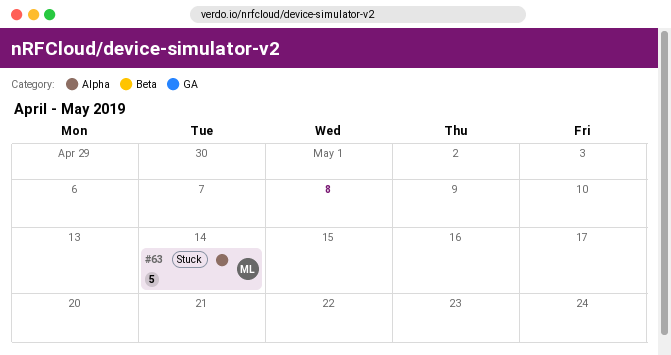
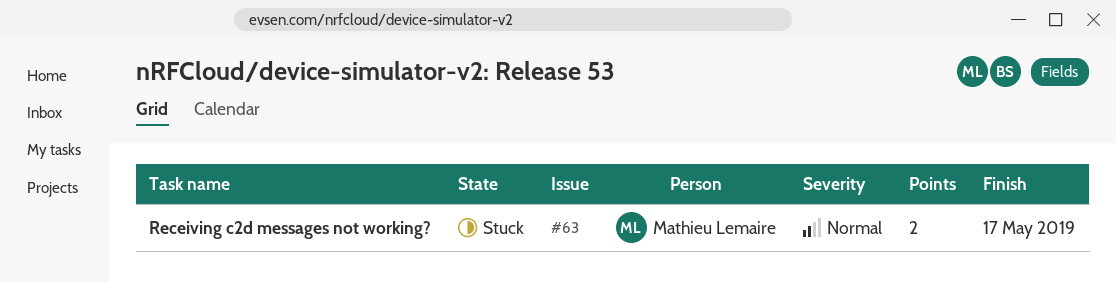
#63, estimate: 5 -> 2
#63, due: May 14 -> May 17

